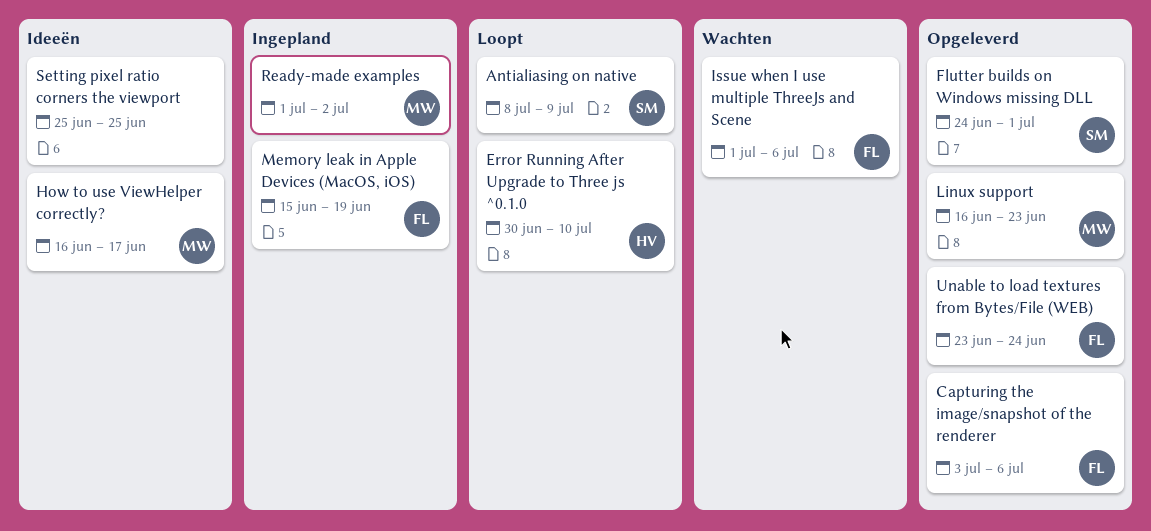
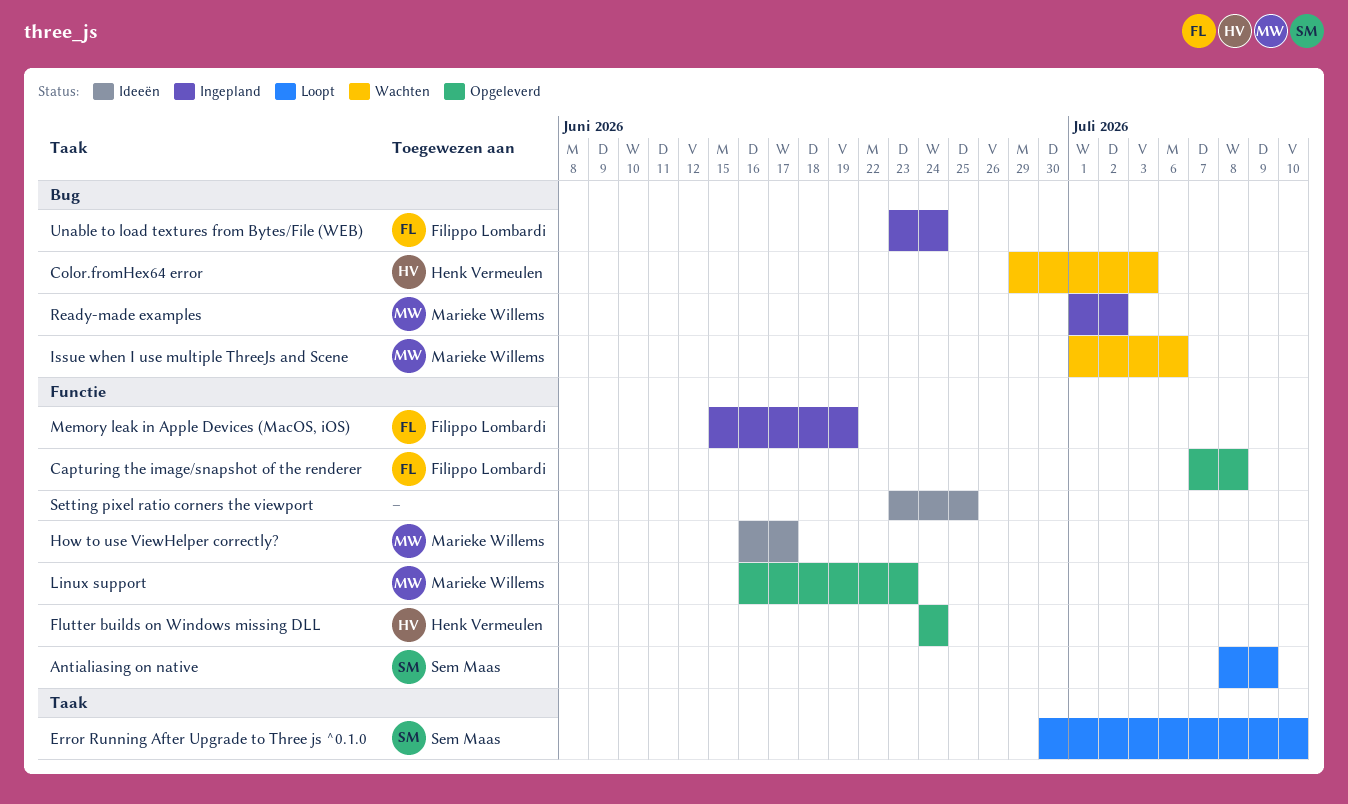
Capturing the image/snapshot of the renderer, start: Jul 3 -> Jul 7
Capturing the image/snapshot of the renderer, due: Jul 6 -> Jul 8
Color.fromHex64 error: none -> present
Error Running After Upgrade to Three js ^0.1.0, owner: Henk Vermeulen -> Sem Maas
Flutter builds on Windows missing DLL, owner: Sem Maas -> Henk Vermeulen
Flutter builds on Windows missing DLL, due: Jul 1 -> Jun 24
Issue when I use multiple ThreeJs and Scene, owner: Filippo Lombardi -> Marieke Willems
Setting pixel ratio corners the viewport, start: Jun 25 -> Jun 23
Unable to load textures from Bytes/File (WEB), status: Opgeleverd -> Ingepland

